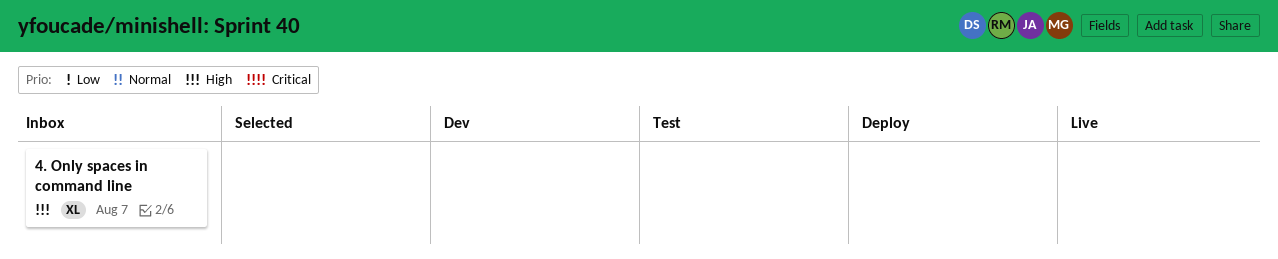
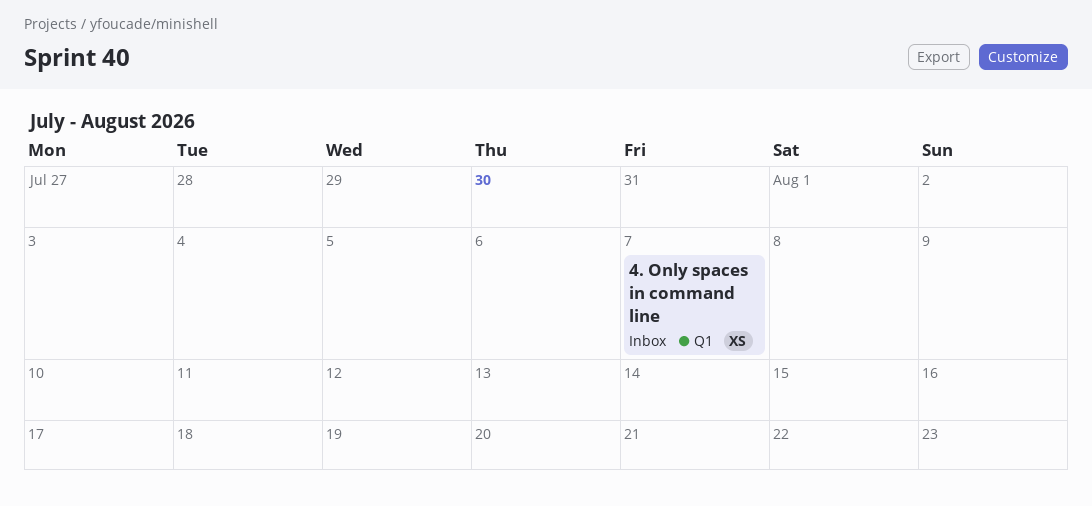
4. Only spaces in command line, estimate: XL -> XS

